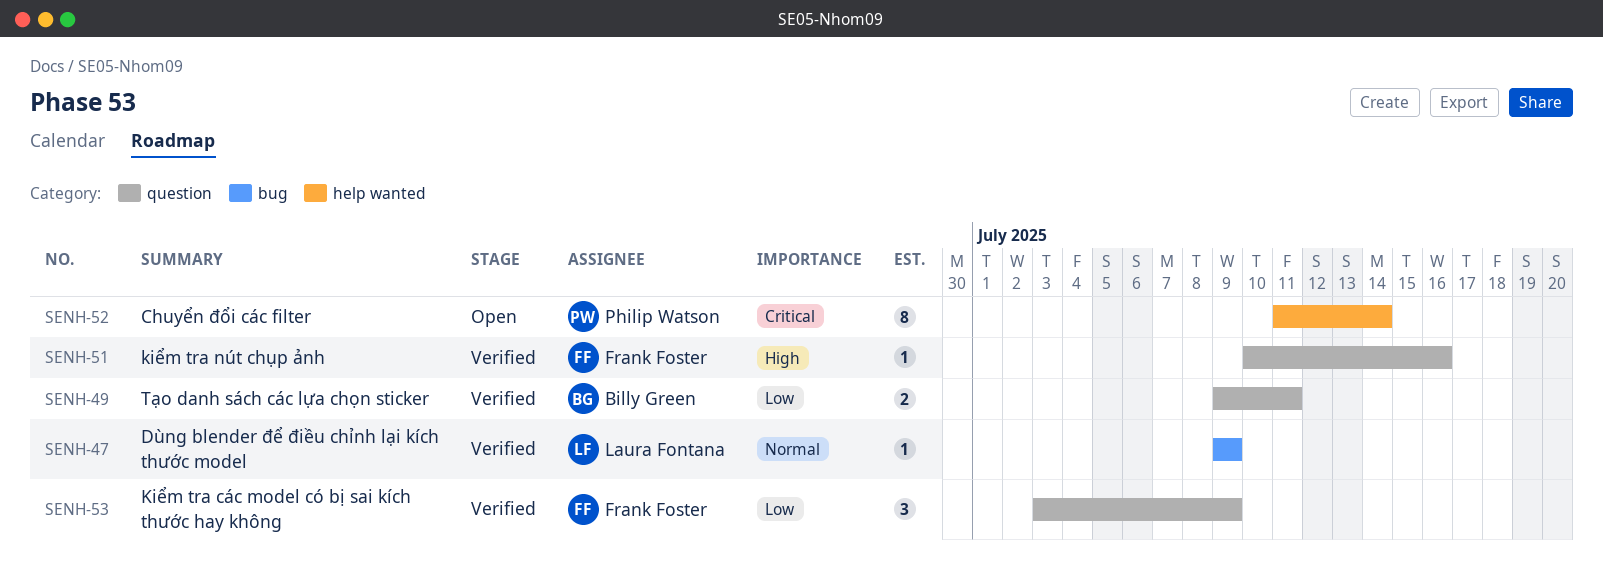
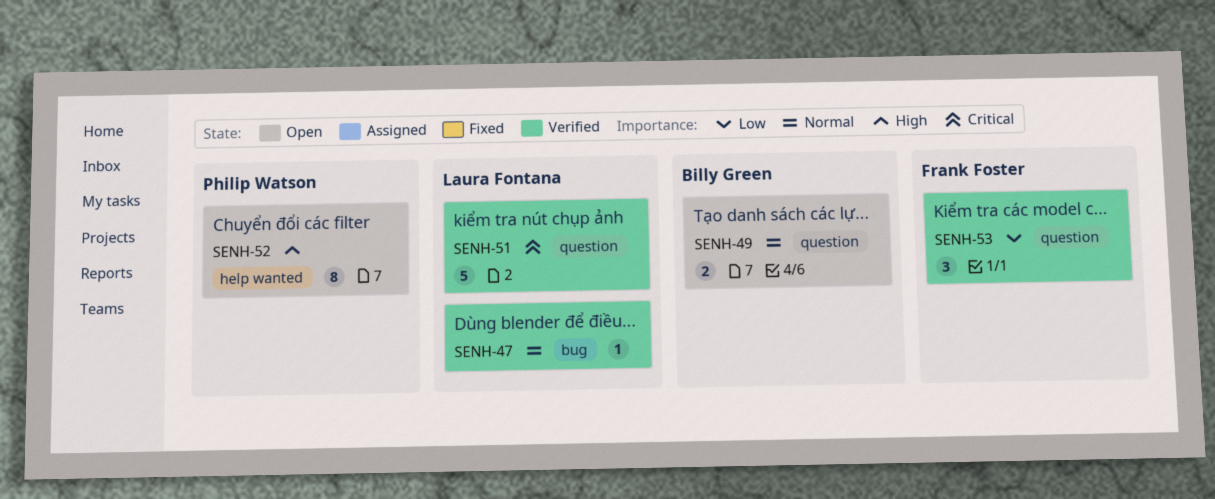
SENH-49, status: Verified -> Open
SENH-49, priority: Low -> Normal
SENH-51, owner: Frank Foster -> Laura Fontana
SENH-51, priority: High -> Critical
SENH-51, estimate: 1 -> 5
SENH-52, priority: Critical -> High

